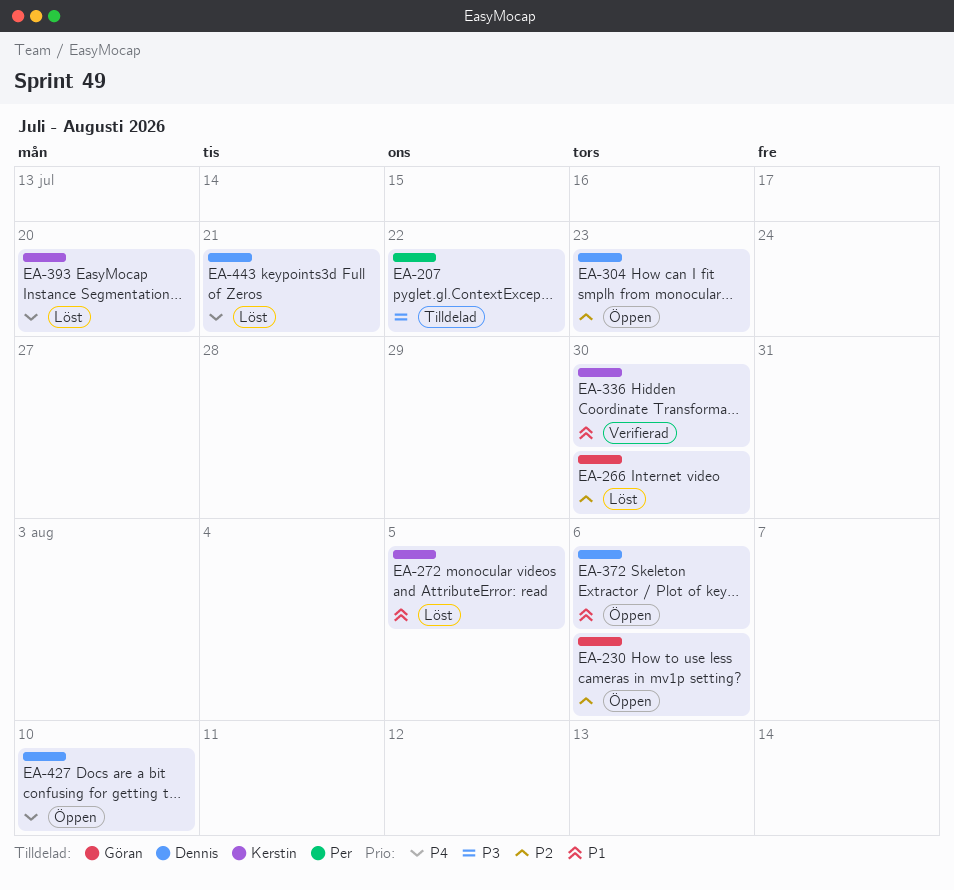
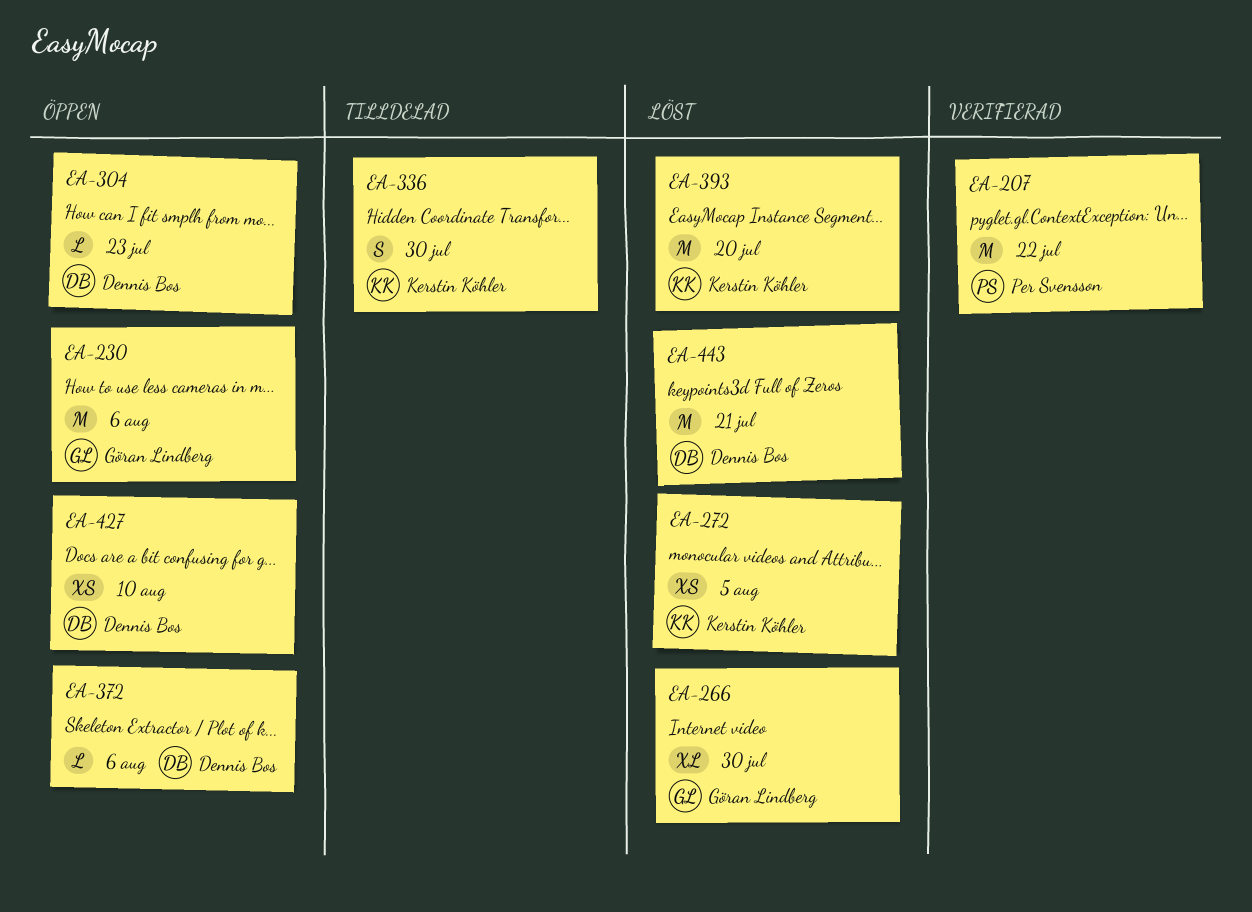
EA-207, status: Tilldelad -> Verifierad
EA-336, status: Verifierad -> Tilldelad

